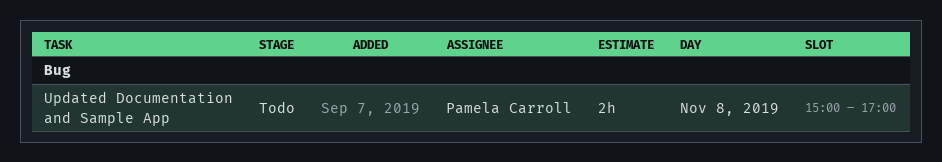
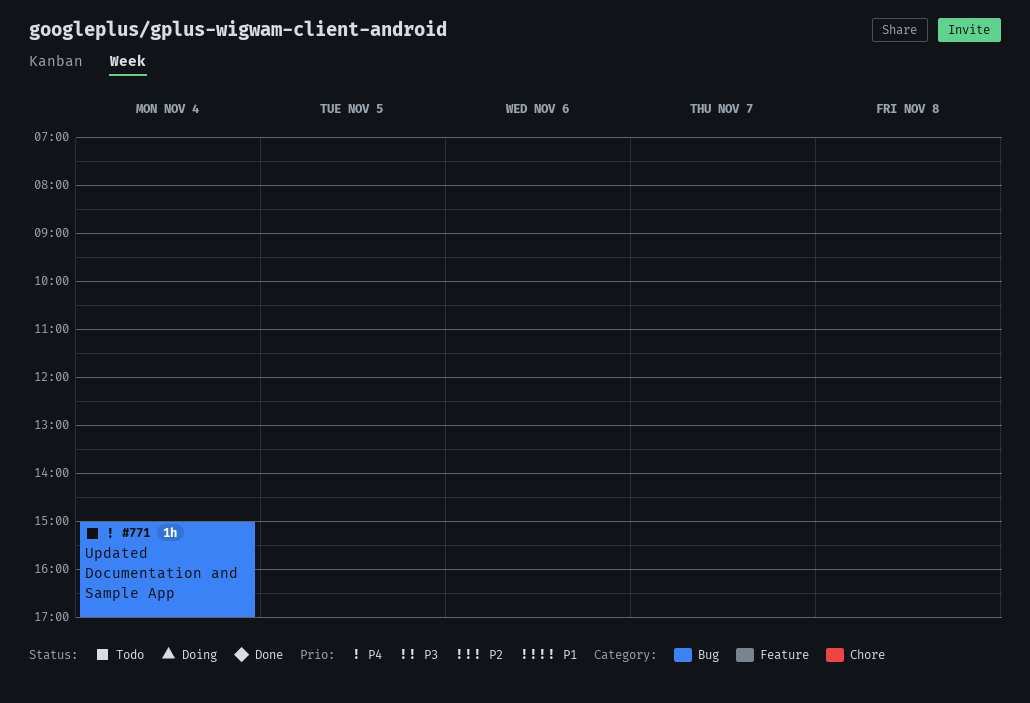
Updated Documentation and Sample App, estimate: 2h -> 1h
Updated Documentation and Sample App, day: Nov 8 -> Nov 4

